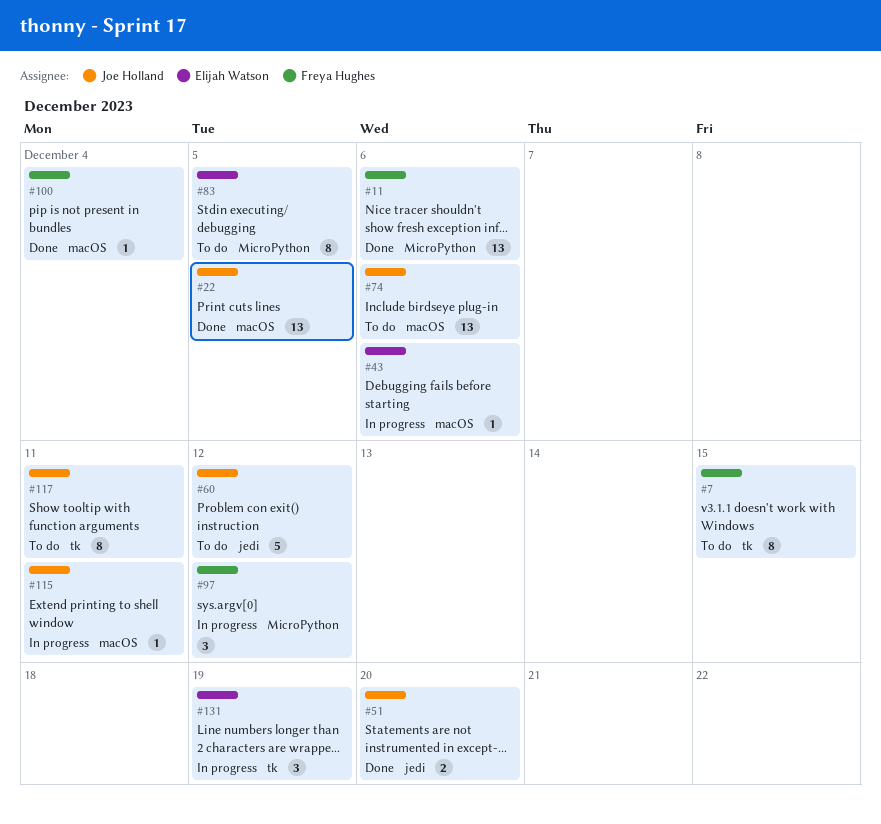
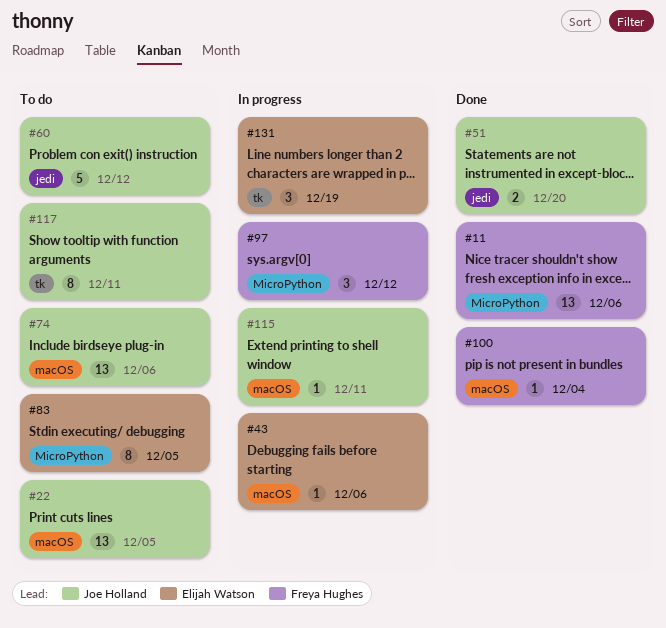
#7: present -> none
#22, status: Done -> To do

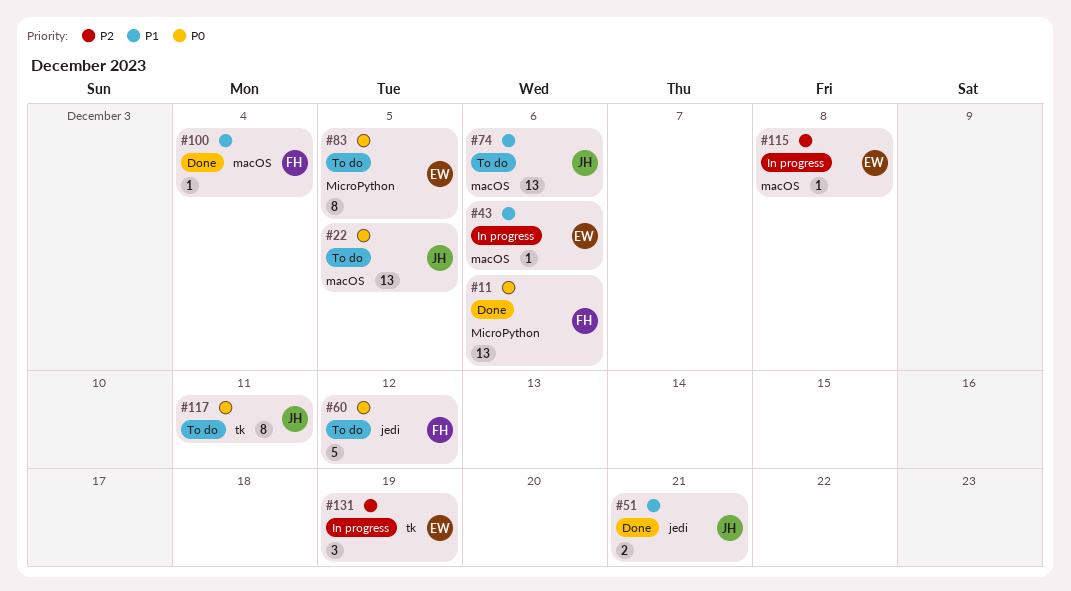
#51, due: Dec 20 -> Dec 21
#60, owner: Joe Holland -> Freya Hughes
#97: present -> none
#115, owner: Joe Holland -> Elijah Watson
#115, due: Dec 11 -> Dec 8

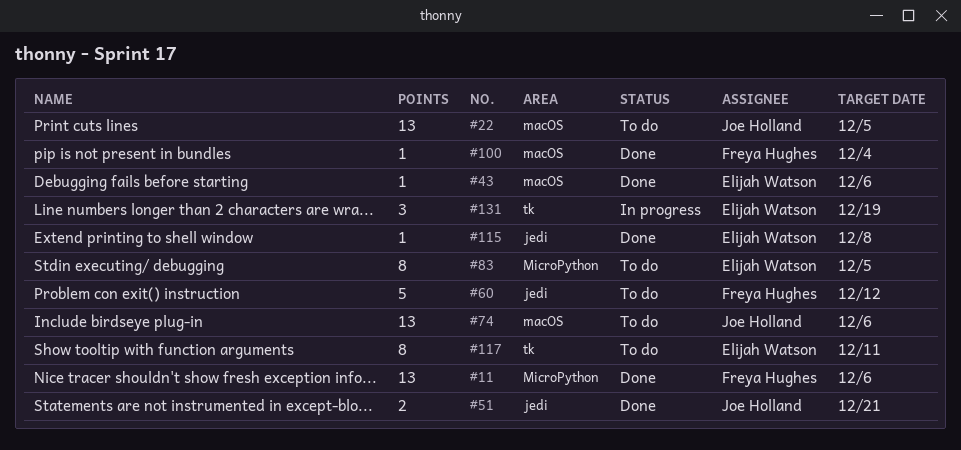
#43, status: In progress -> Done
#115, status: In progress -> Done
#115, label: macOS -> jedi
#117, owner: Joe Holland -> Elijah Watson

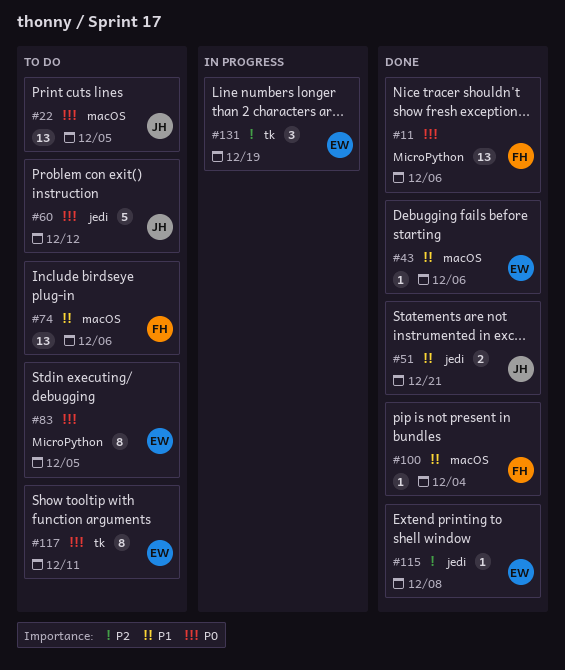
#60, owner: Freya Hughes -> Joe Holland
#74, owner: Joe Holland -> Freya Hughes

